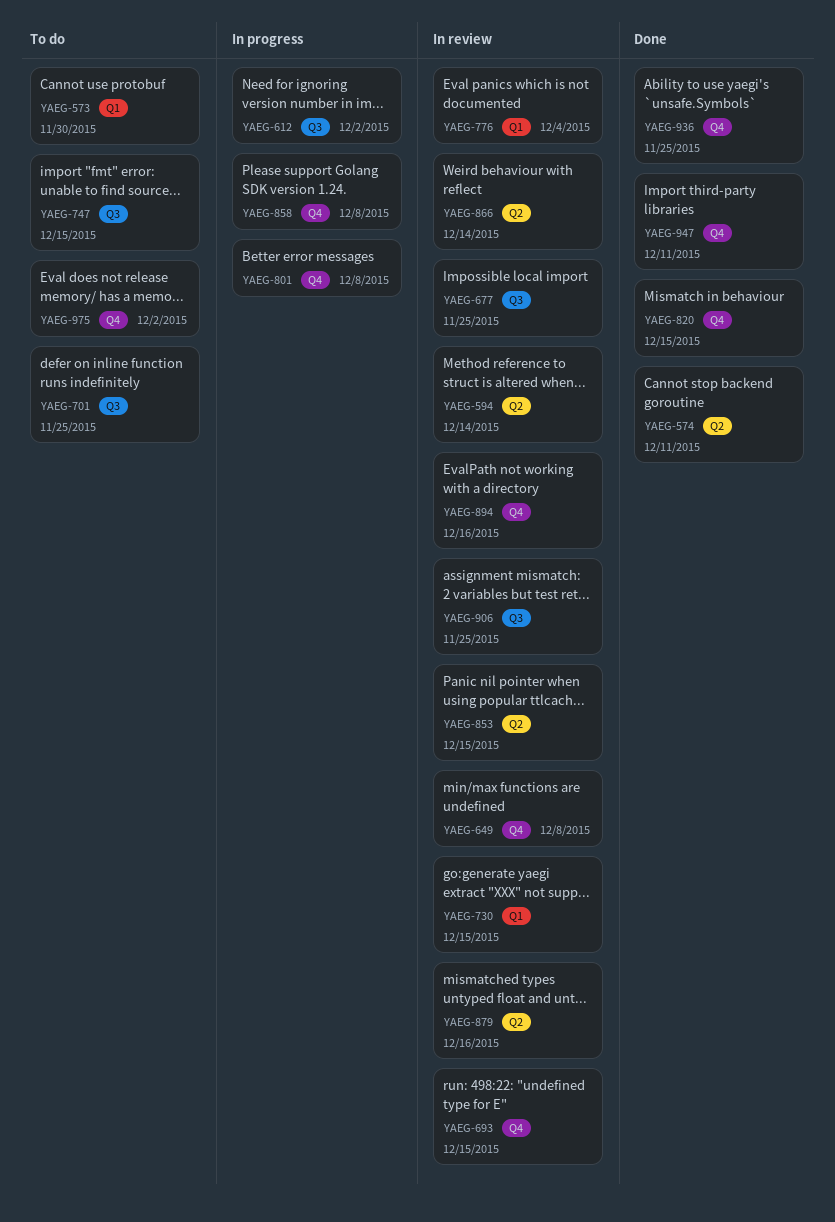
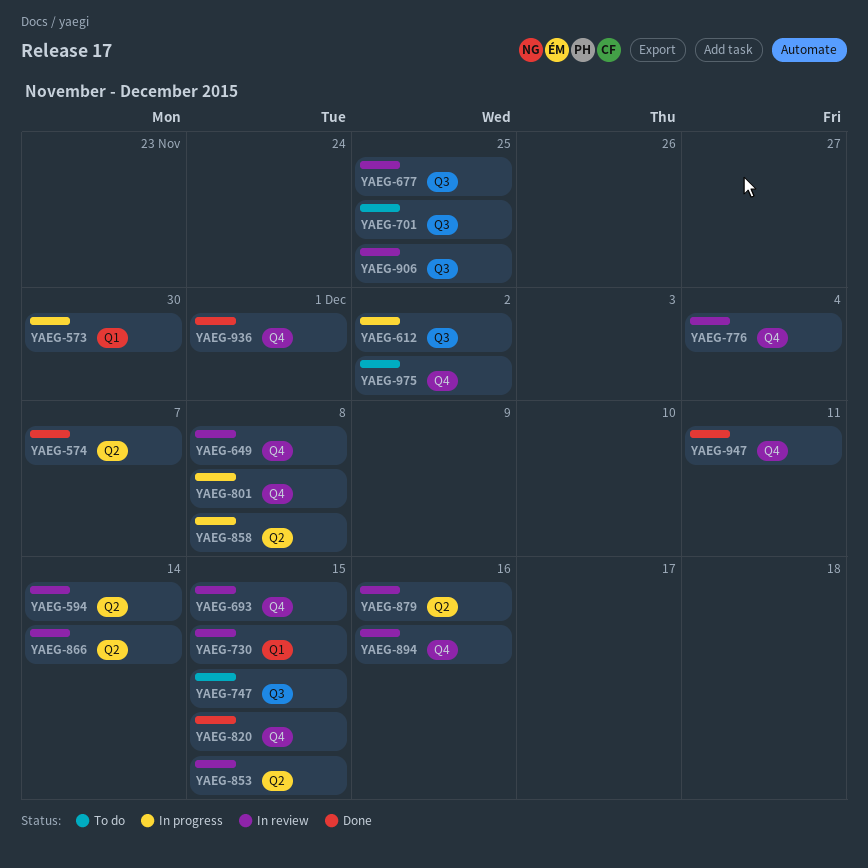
YAEG-573, status: To do -> In progress
YAEG-574, due: Dec 11 -> Dec 7
YAEG-776, label: Q1 -> Q4
YAEG-858, label: Q4 -> Q2
YAEG-936, due: Nov 25 -> Dec 1

